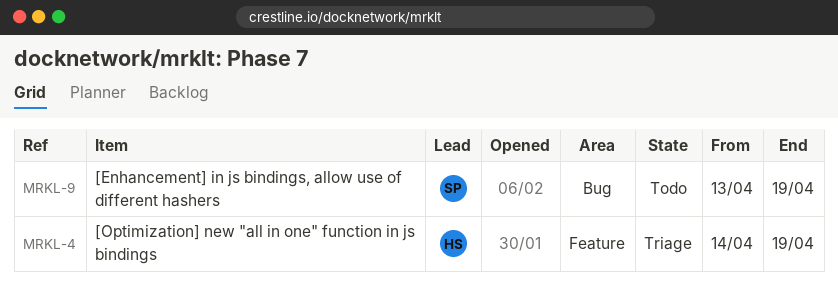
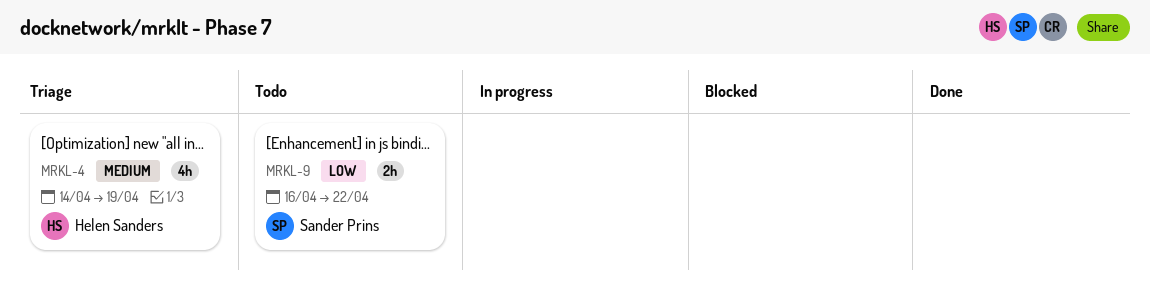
MRKL-9, start: Apr 13 -> Apr 16
MRKL-9, due: Apr 19 -> Apr 22

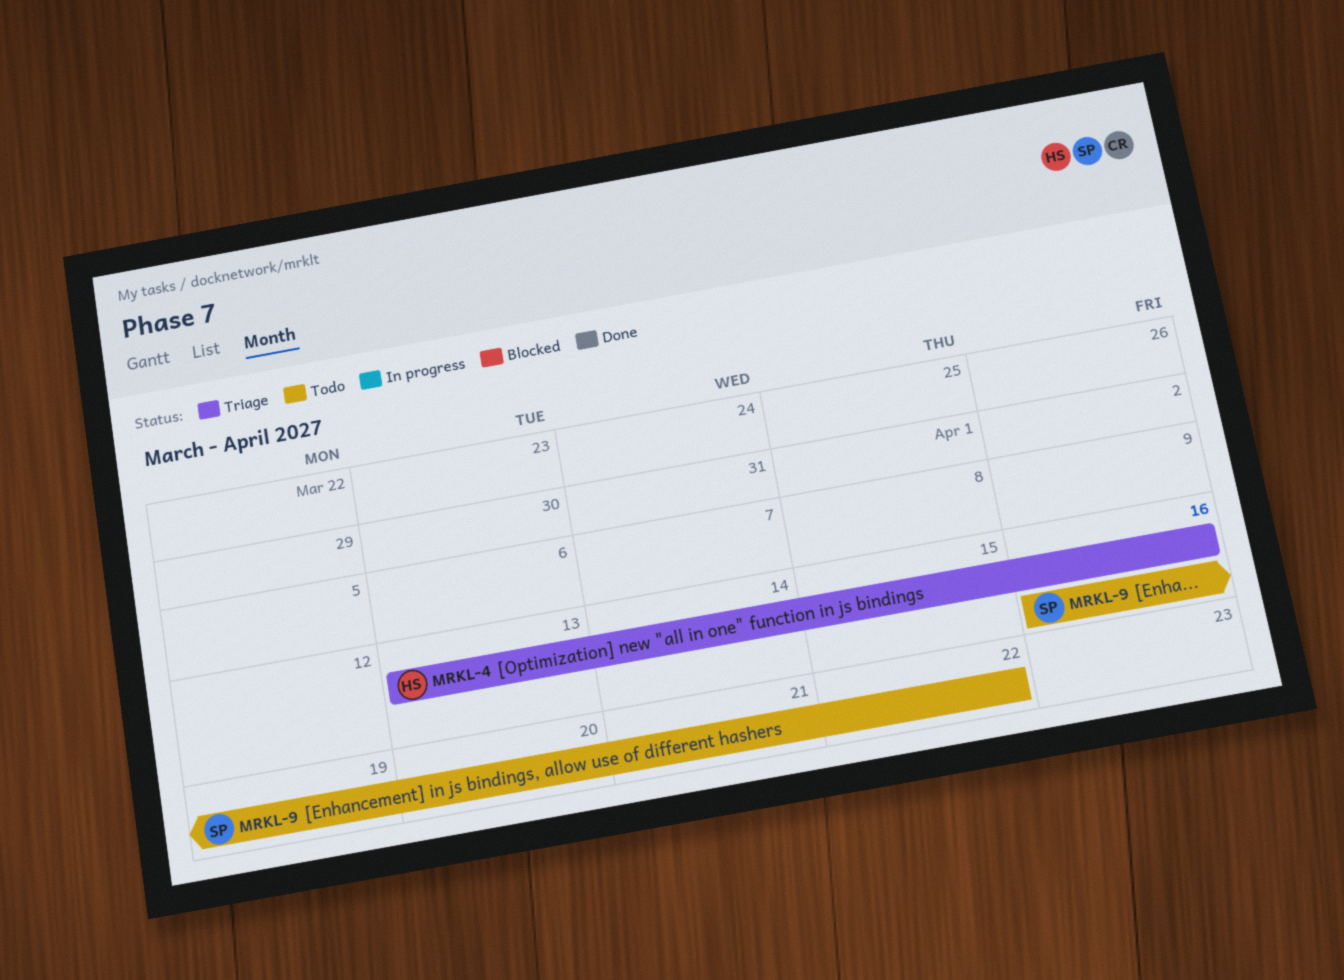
MRKL-4, start: Apr 14 -> Apr 13
MRKL-4, due: Apr 19 -> Apr 16

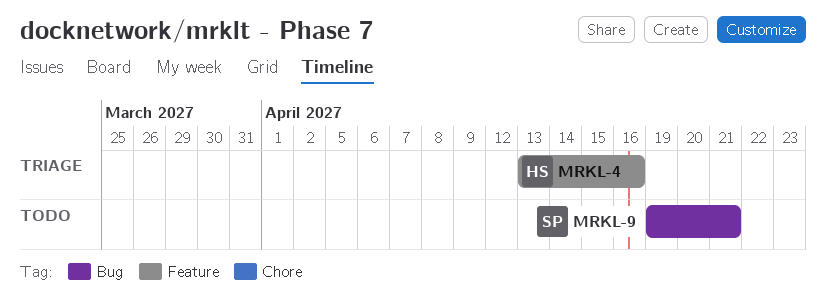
MRKL-9, start: Apr 16 -> Apr 19
MRKL-9, due: Apr 22 -> Apr 21

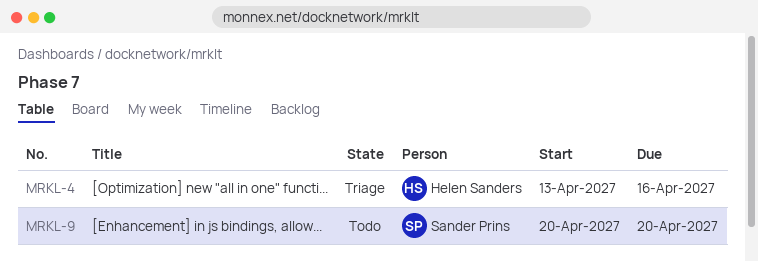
MRKL-9, start: Apr 19 -> Apr 20
MRKL-9, due: Apr 21 -> Apr 20

